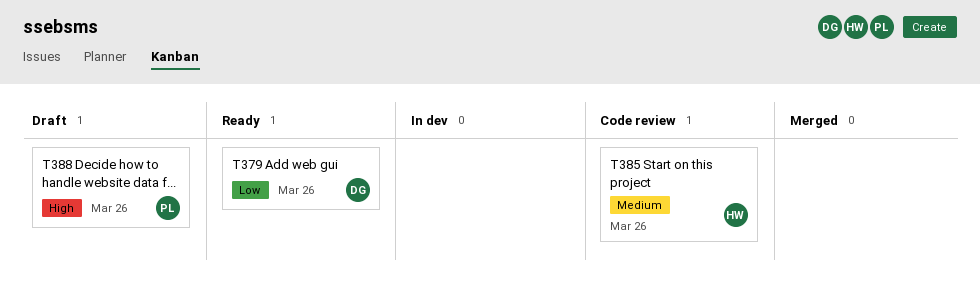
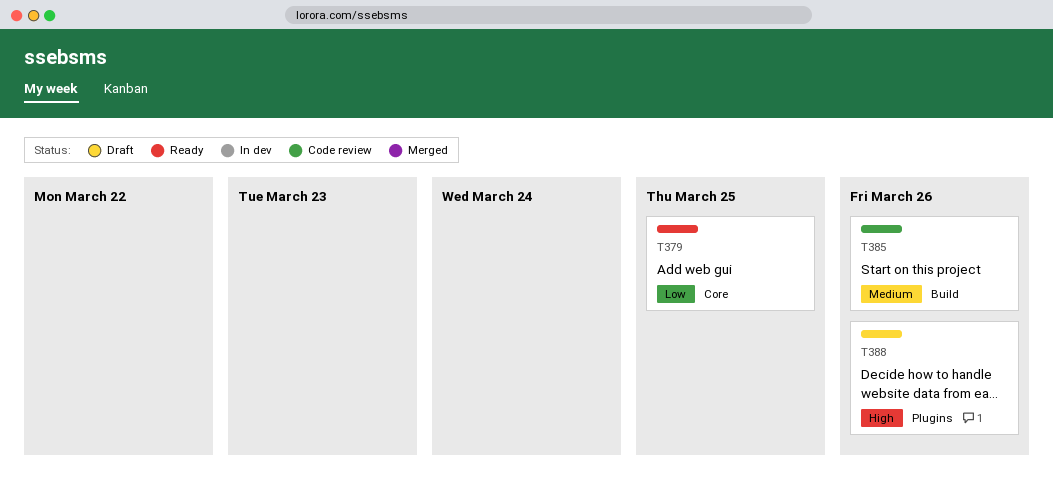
T379, due: Mar 26 -> Mar 25

